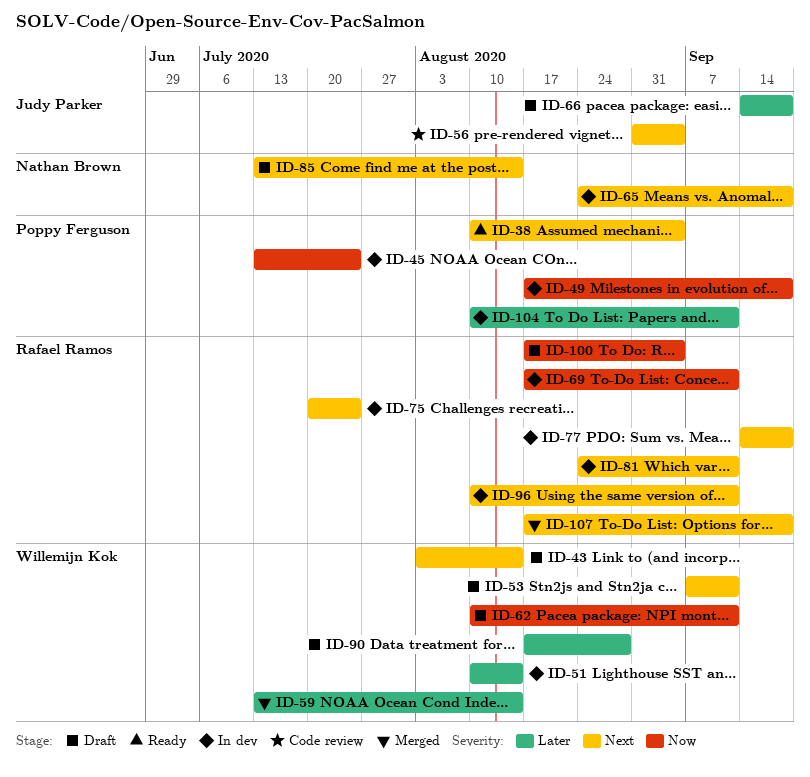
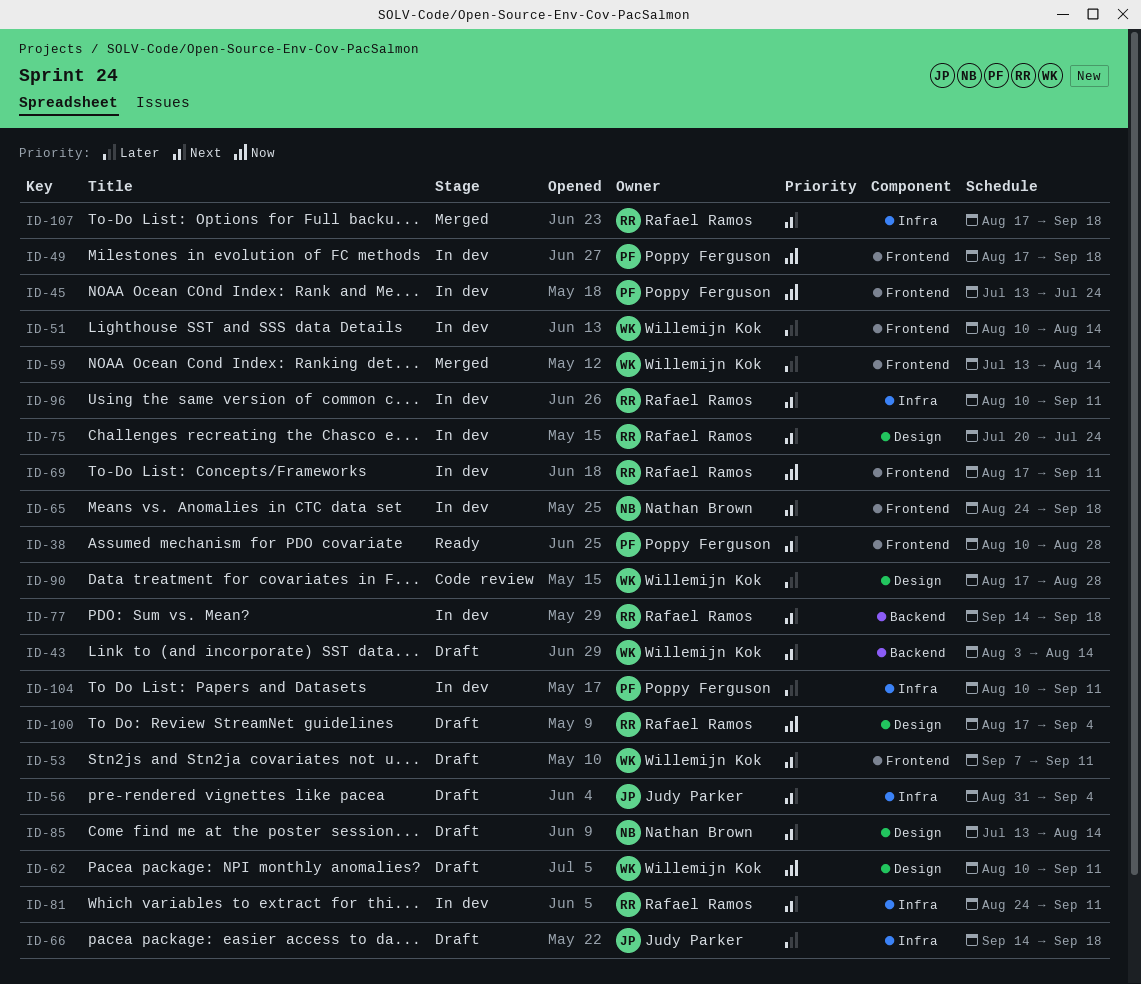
ID-38, due: Sep 4 -> Aug 28
ID-56, status: Code review -> Draft
ID-90, status: Draft -> Code review

